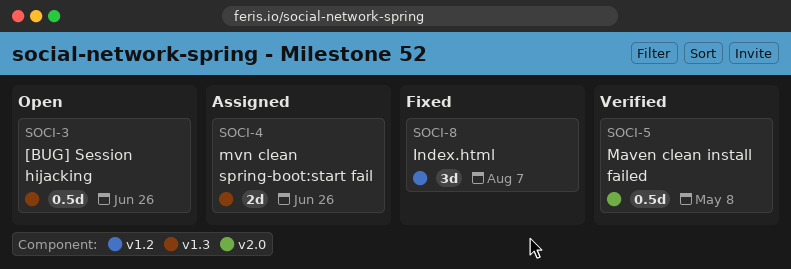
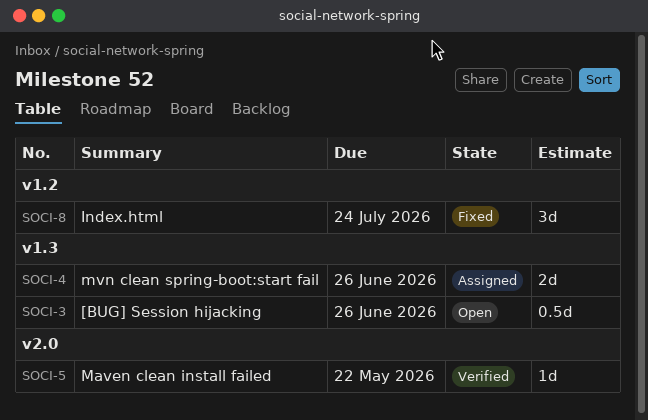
SOCI-5, estimate: 0.5d -> 1d
SOCI-5, due: May 8 -> May 22
SOCI-8, due: Aug 7 -> Jul 24

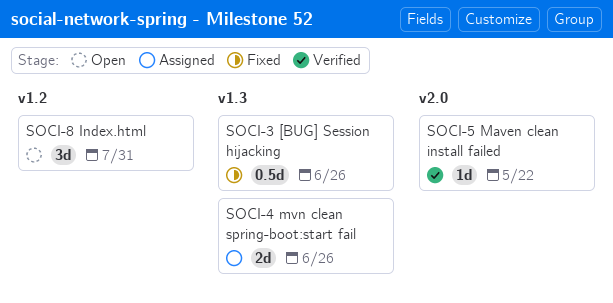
SOCI-3, status: Open -> Fixed
SOCI-8, status: Fixed -> Open
SOCI-8, due: Jul 24 -> Jul 31

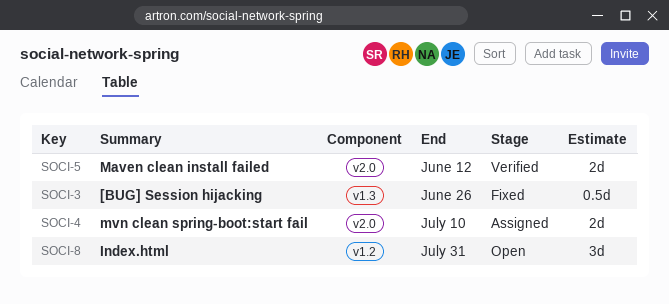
SOCI-4, label: v1.3 -> v2.0
SOCI-4, due: Jun 26 -> Jul 10
SOCI-5, estimate: 1d -> 2d
SOCI-5, due: May 22 -> Jun 12

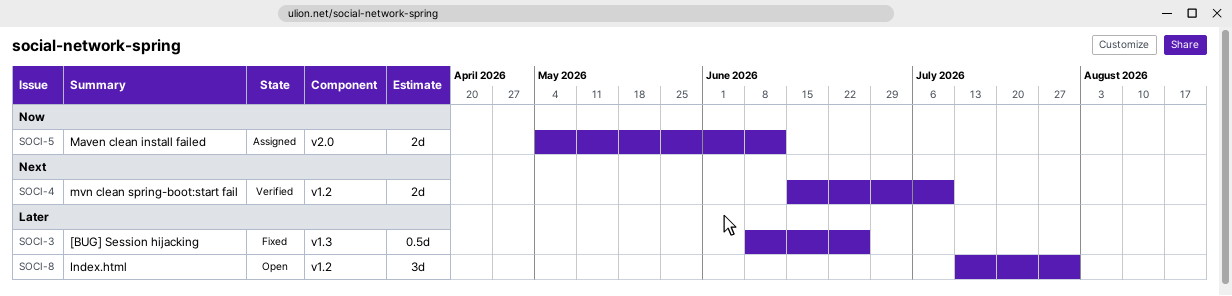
SOCI-4, status: Assigned -> Verified
SOCI-4, label: v2.0 -> v1.2
SOCI-5, status: Verified -> Assigned

